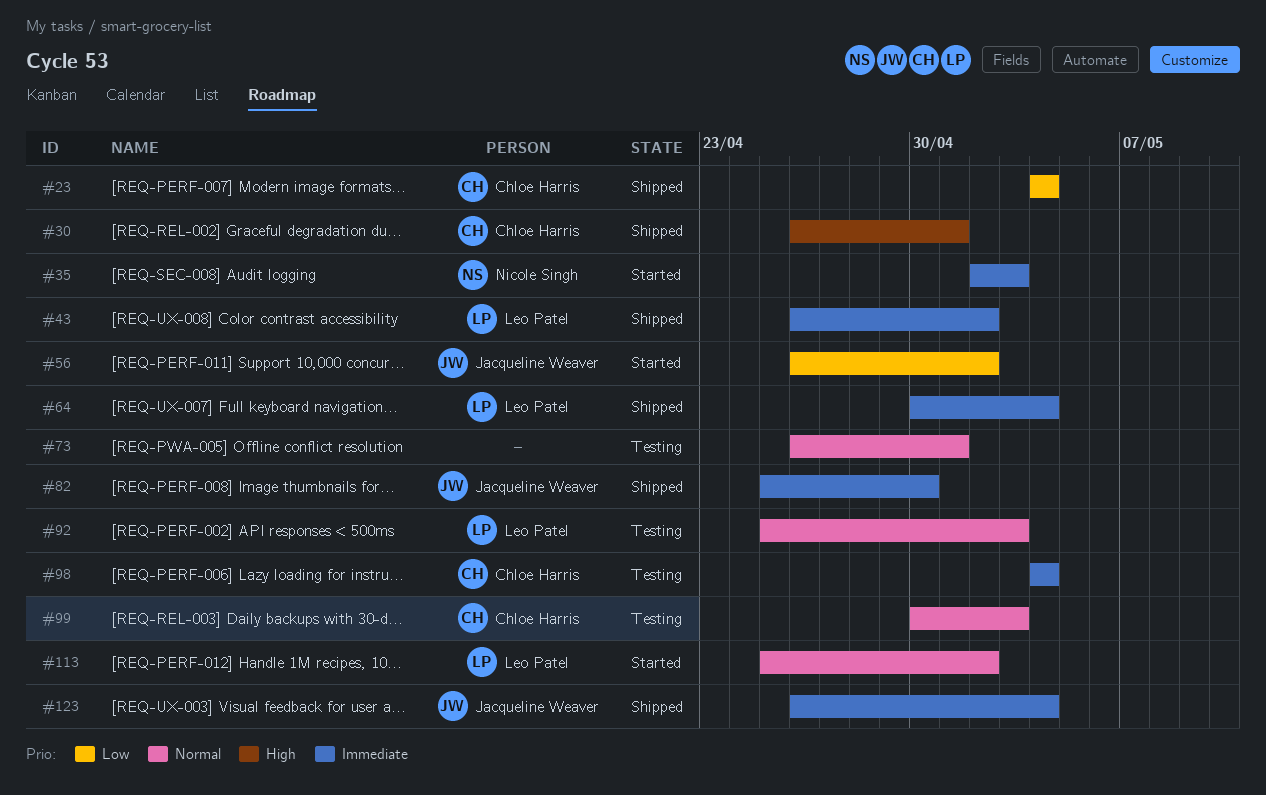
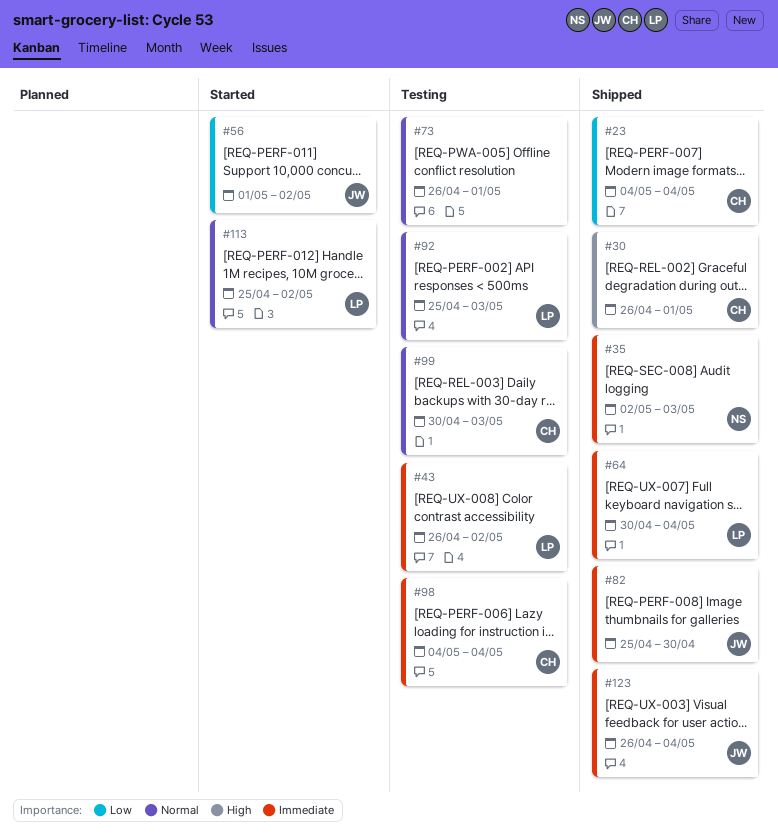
#35, status: Started -> Shipped
#43, status: Shipped -> Testing
#56, start: Apr 26 -> May 1

